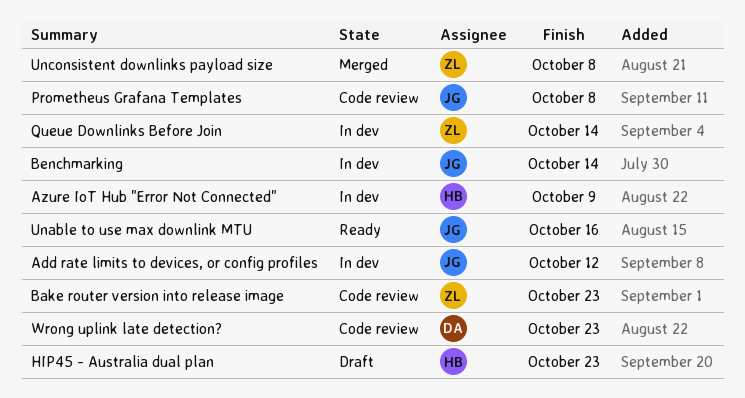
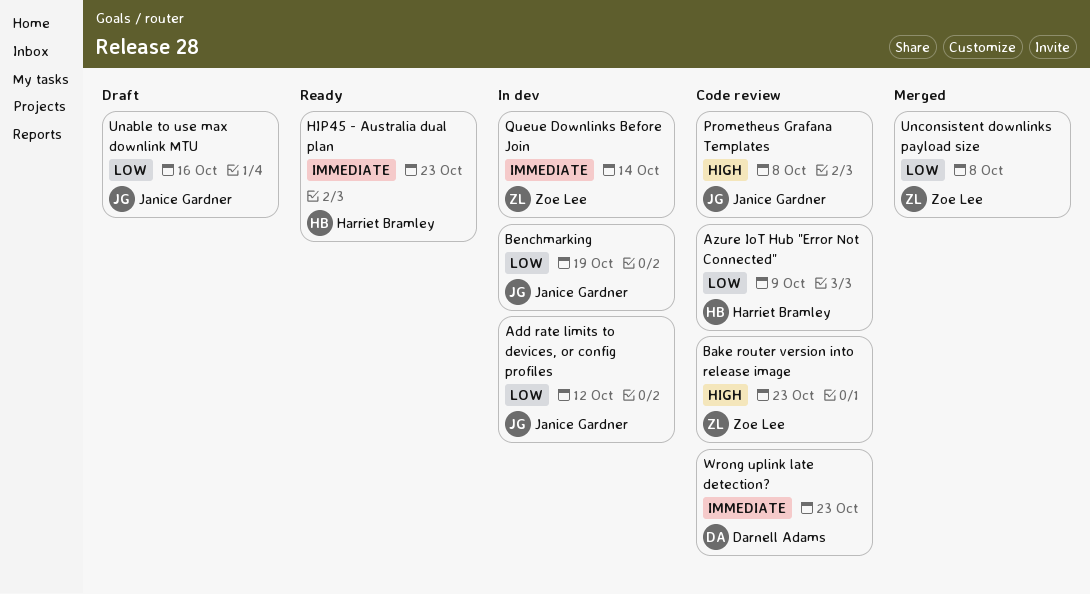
Azure IoT Hub "Error Not Connected", status: In dev -> Code review
Benchmarking, due: Oct 14 -> Oct 19
HIP45 - Australia dual plan, status: Draft -> Ready
Unable to use max downlink MTU, status: Ready -> Draft

